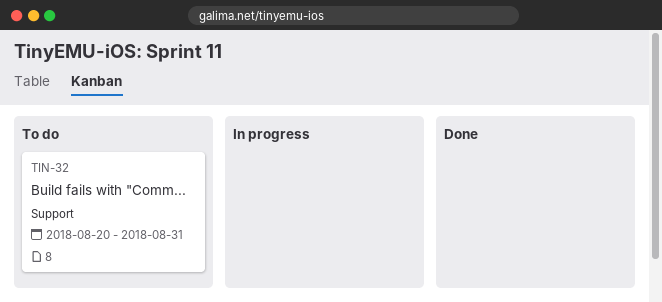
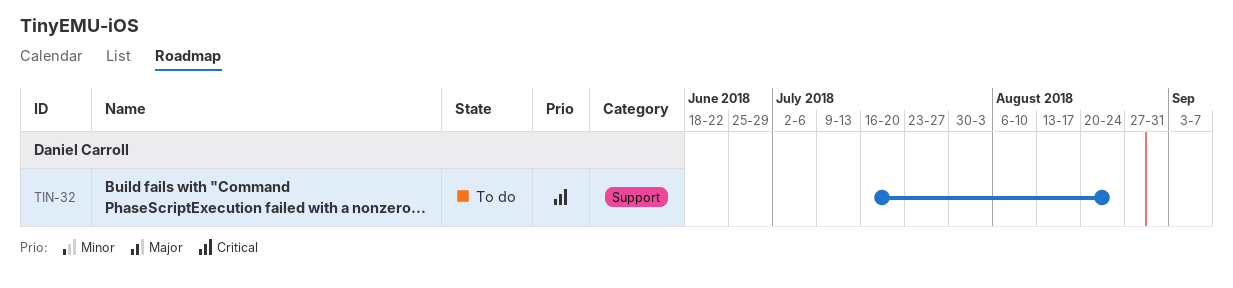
TIN-32, start: Aug 20 -> Jul 16
TIN-32, due: Aug 31 -> Aug 24

